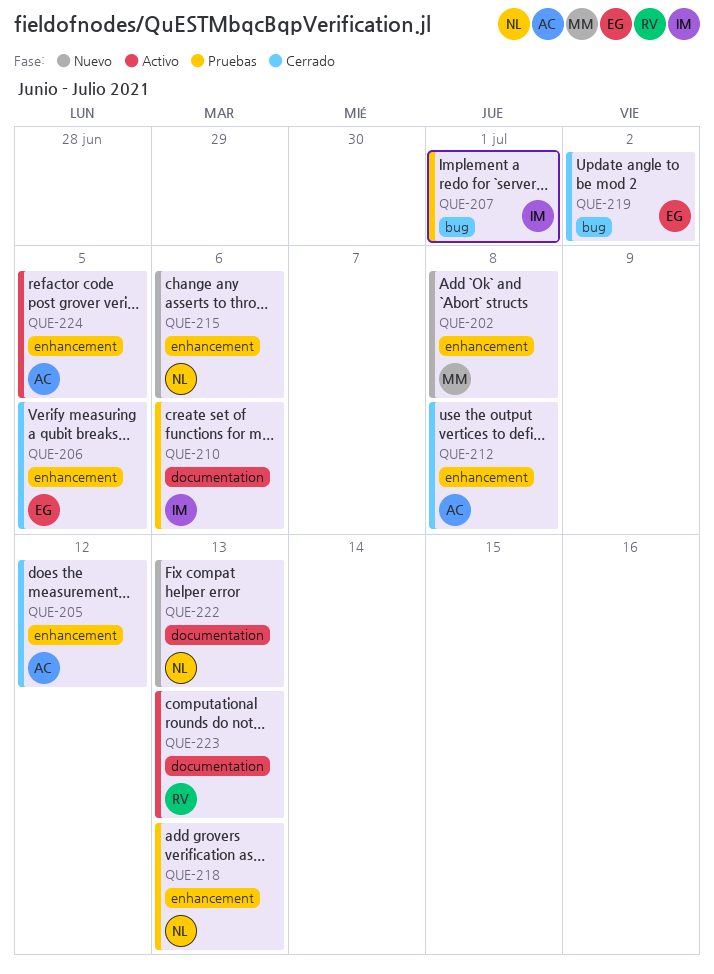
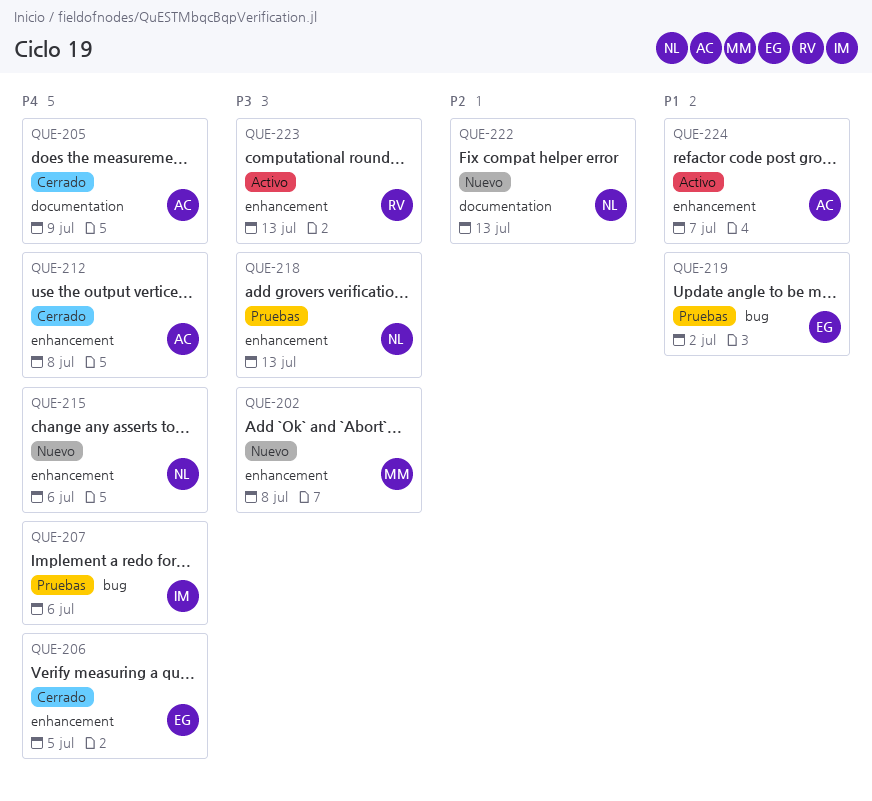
QUE-205, label: enhancement -> documentation
QUE-205, due: Jul 12 -> Jul 9
QUE-207, due: Jul 1 -> Jul 6
QUE-210: present -> none
QUE-219, status: Cerrado -> Pruebas
QUE-223, label: documentation -> enhancement
QUE-224, due: Jul 5 -> Jul 7

